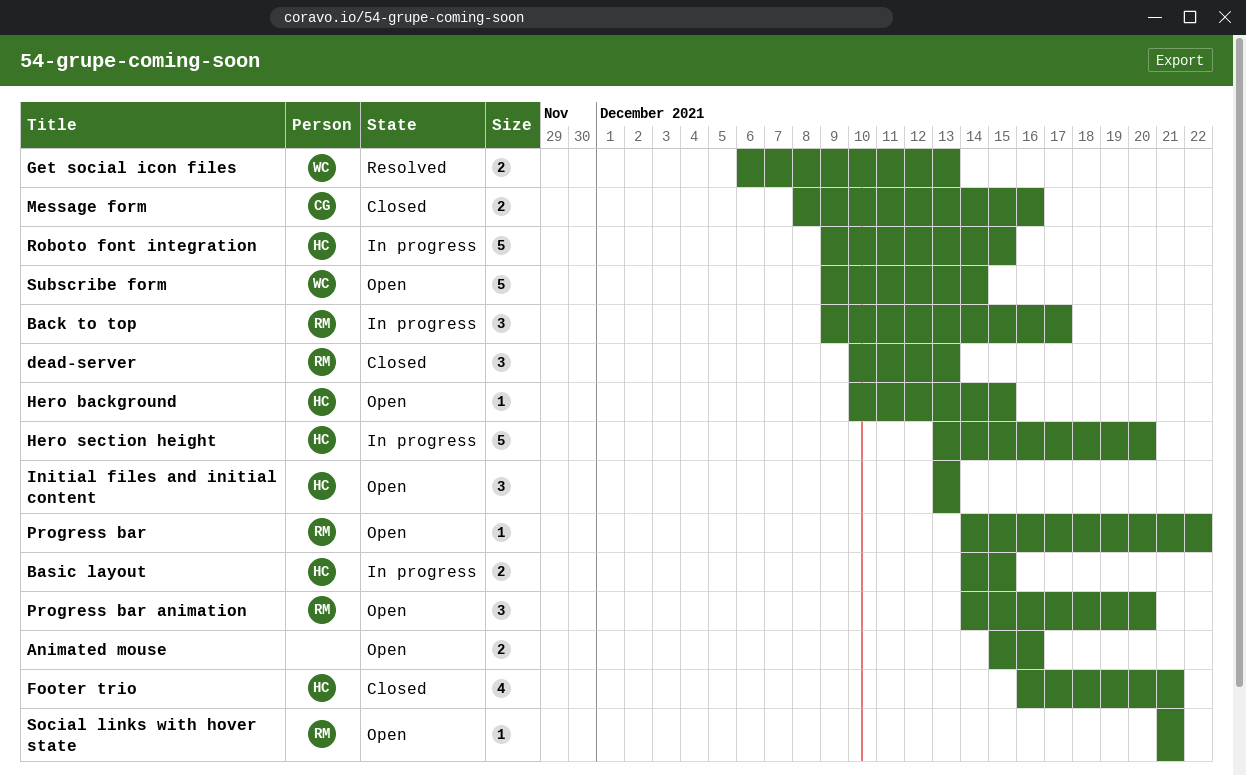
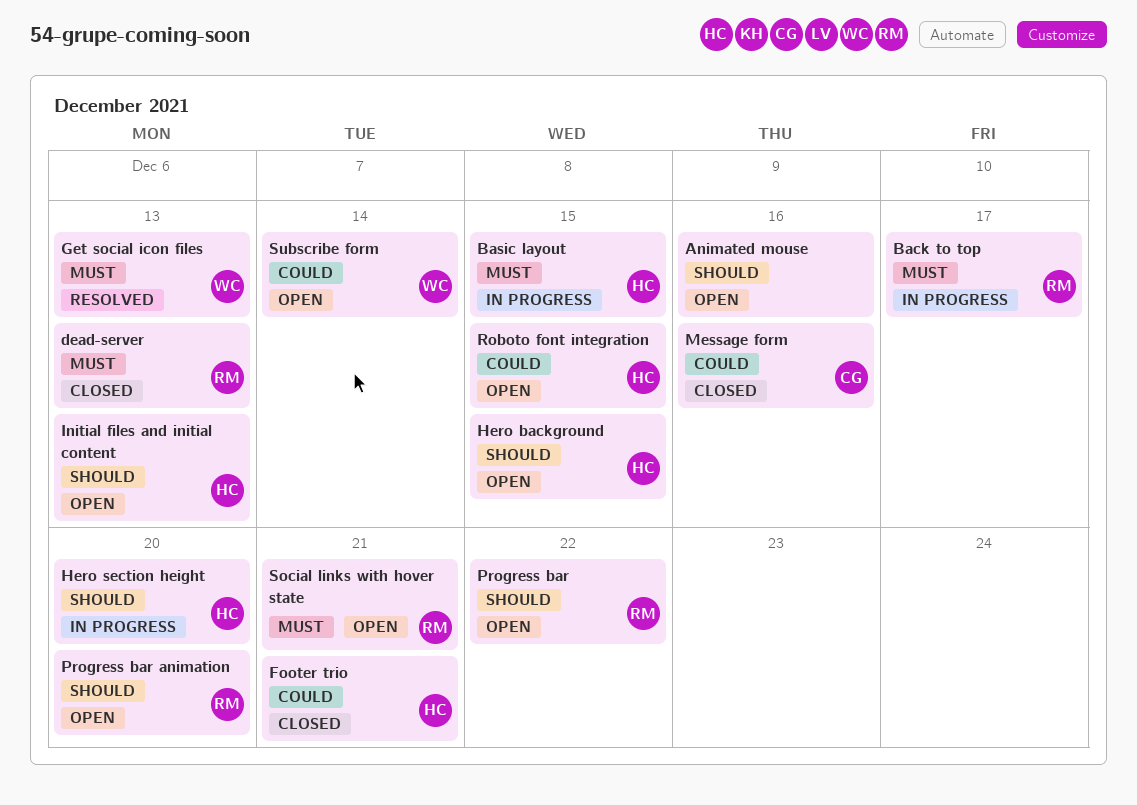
Roboto font integration, status: In progress -> Open

